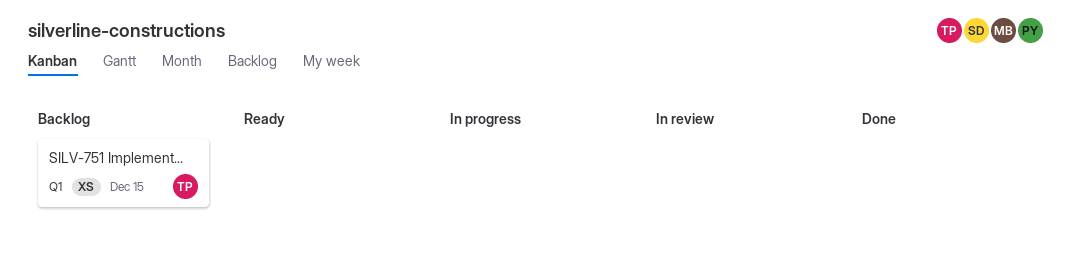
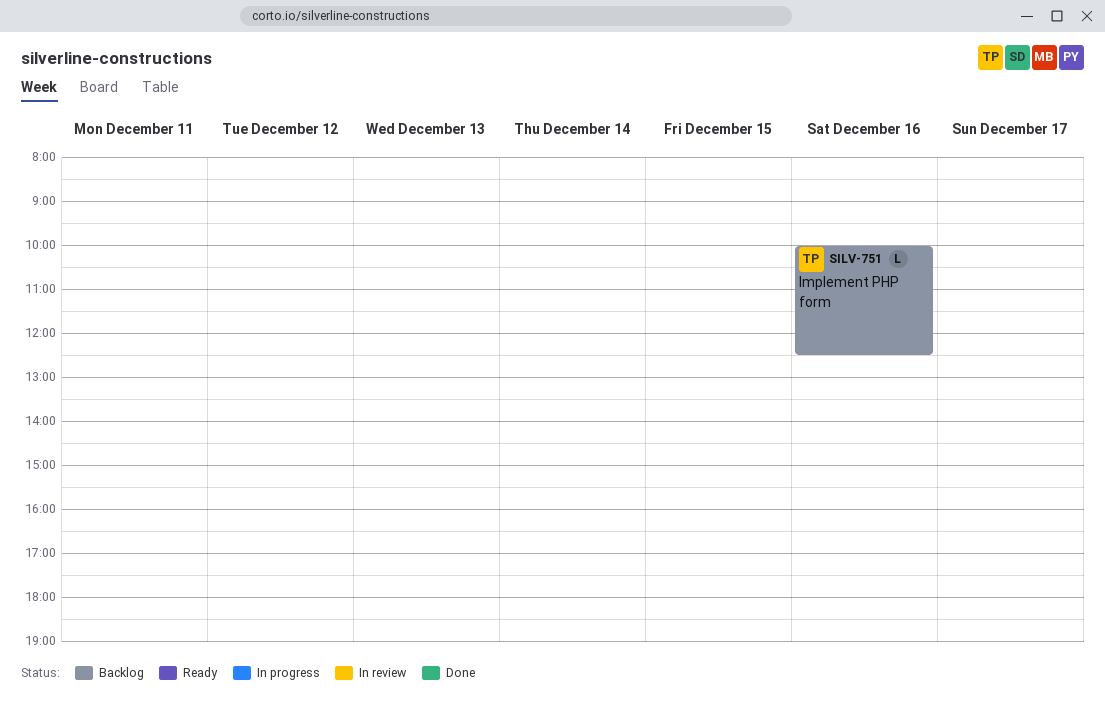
SILV-751, estimate: XS -> L
SILV-751, day: Dec 15 -> Dec 16

